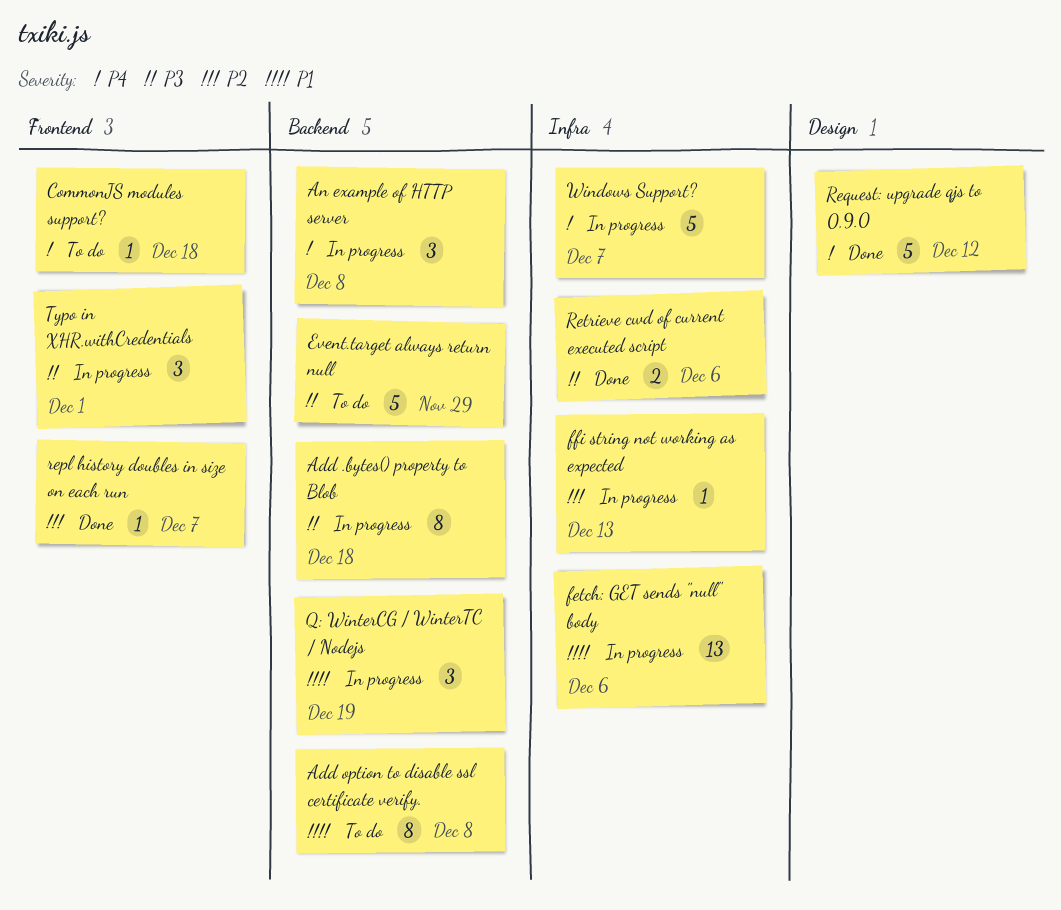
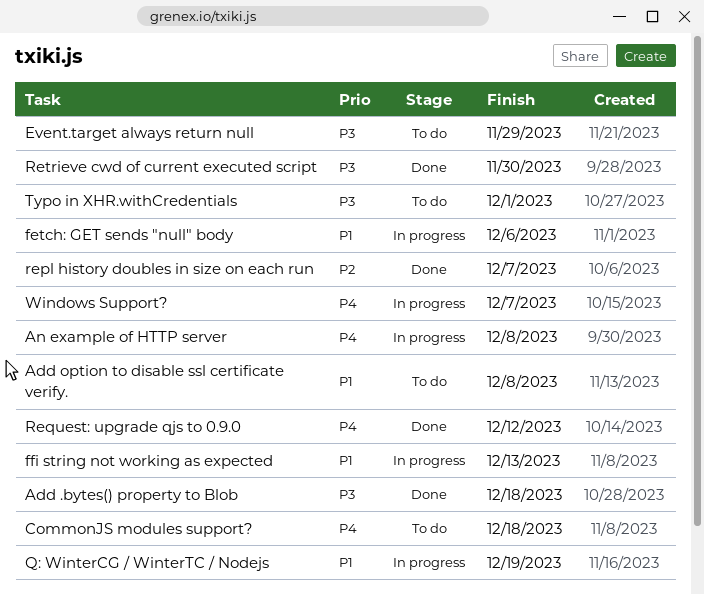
Add .bytes() property to Blob, status: In progress -> Done
ffi string not working as expected, priority: P2 -> P1
Retrieve cwd of current executed script, due: Dec 6 -> Nov 30
Typo in XHR.withCredentials, status: In progress -> To do

